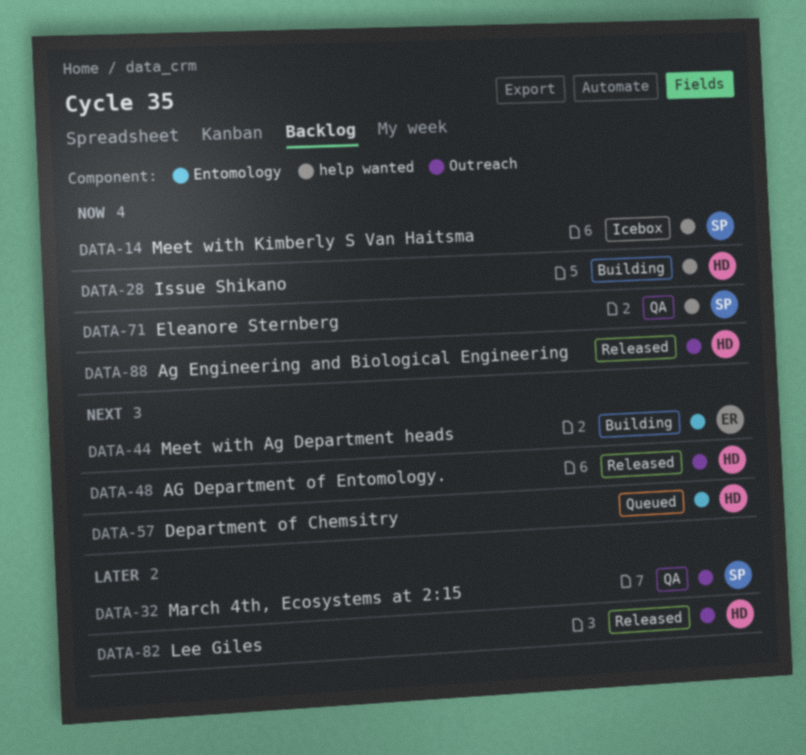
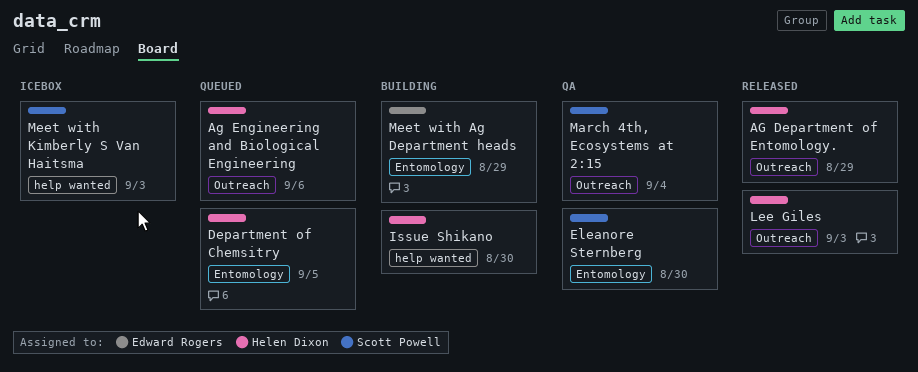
Ag Engineering and Biological Engineering, status: Released -> Queued
Eleanore Sternberg, label: help wanted -> Entomology

